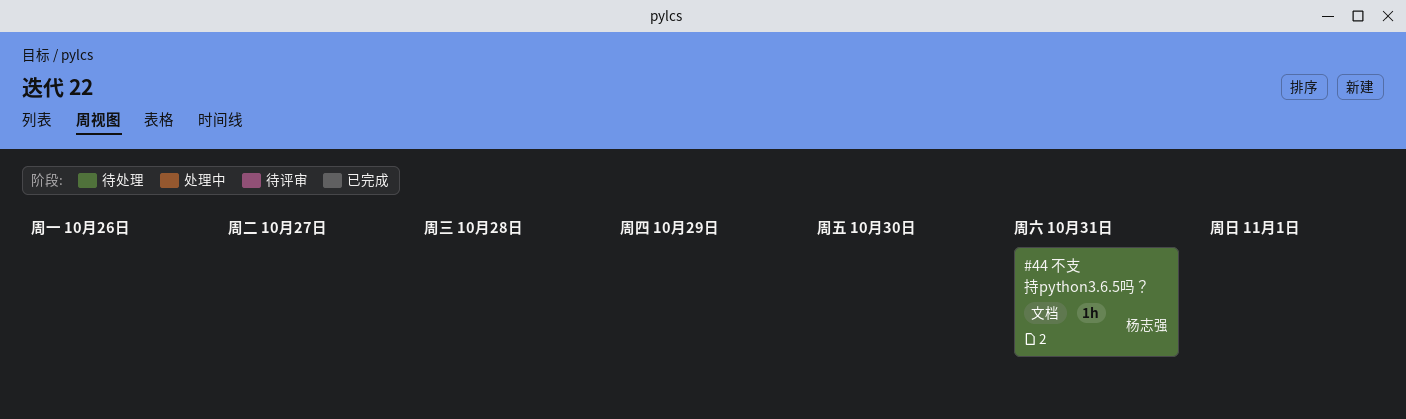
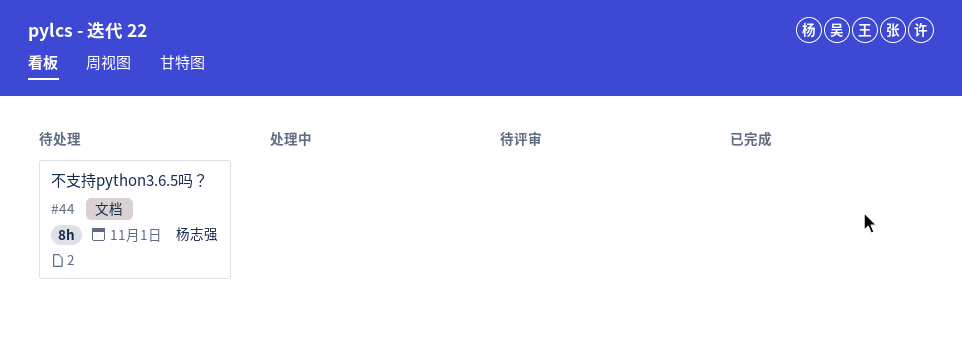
#44, estimate: 1h -> 8h
#44, due: Oct 31 -> Nov 1

